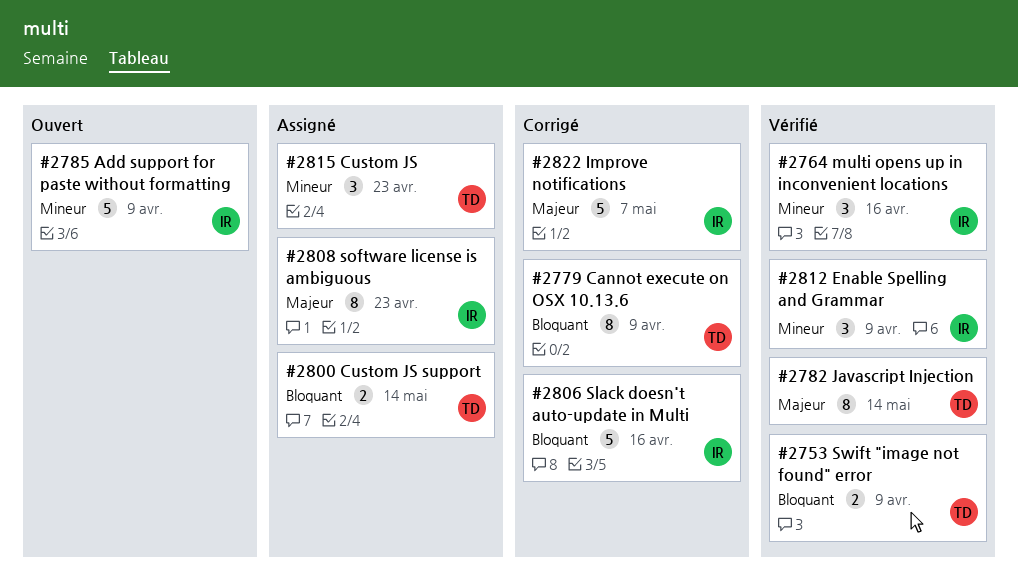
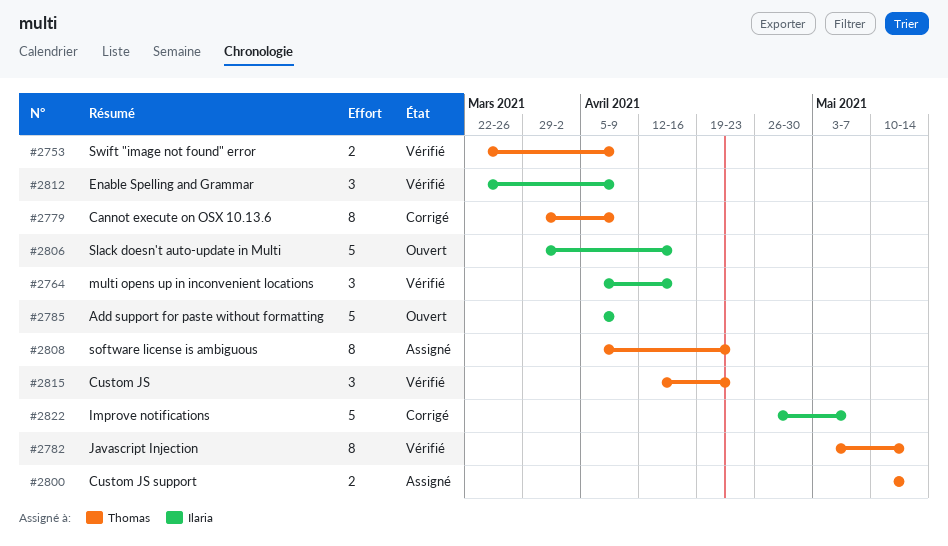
#2806, status: Corrigé -> Ouvert
#2808, owner: Ilaria -> Thomas
#2815, status: Assigné -> Vérifié

